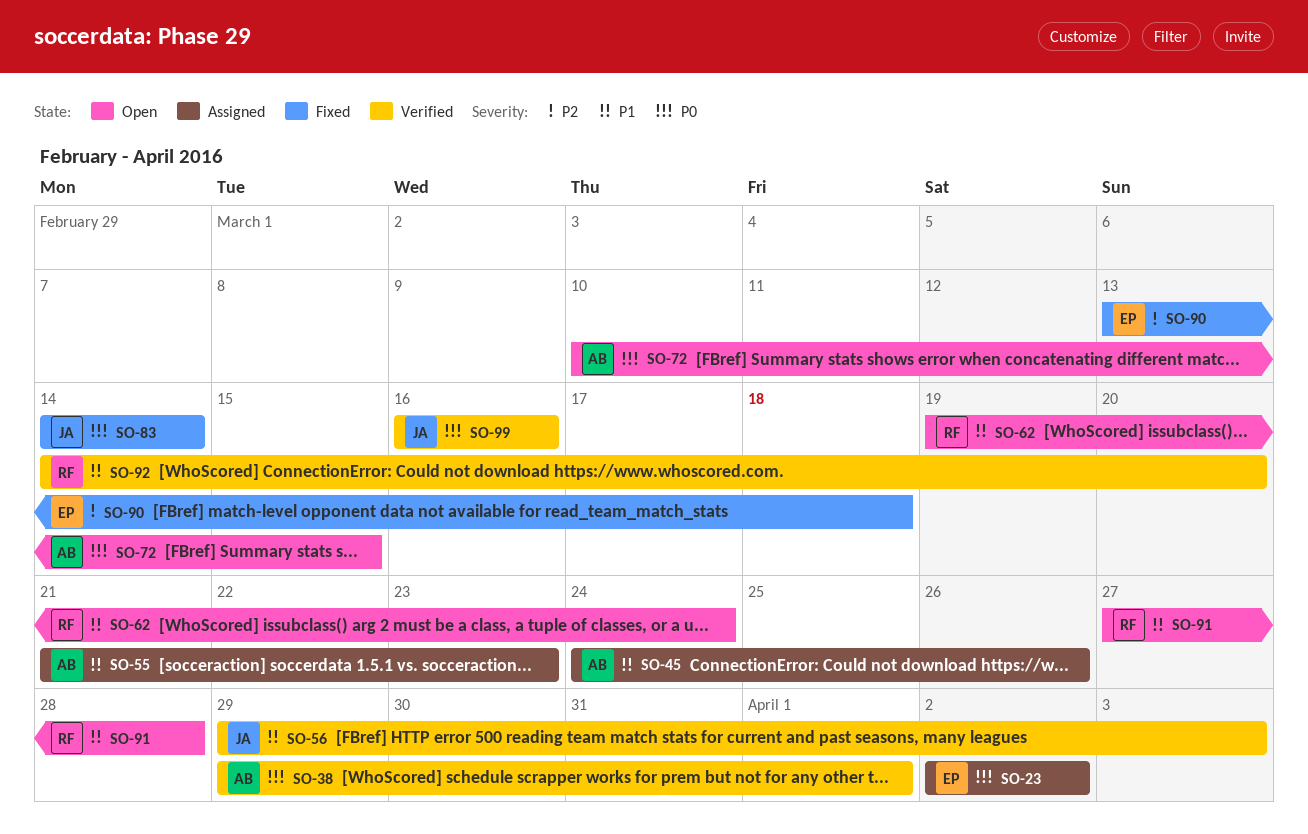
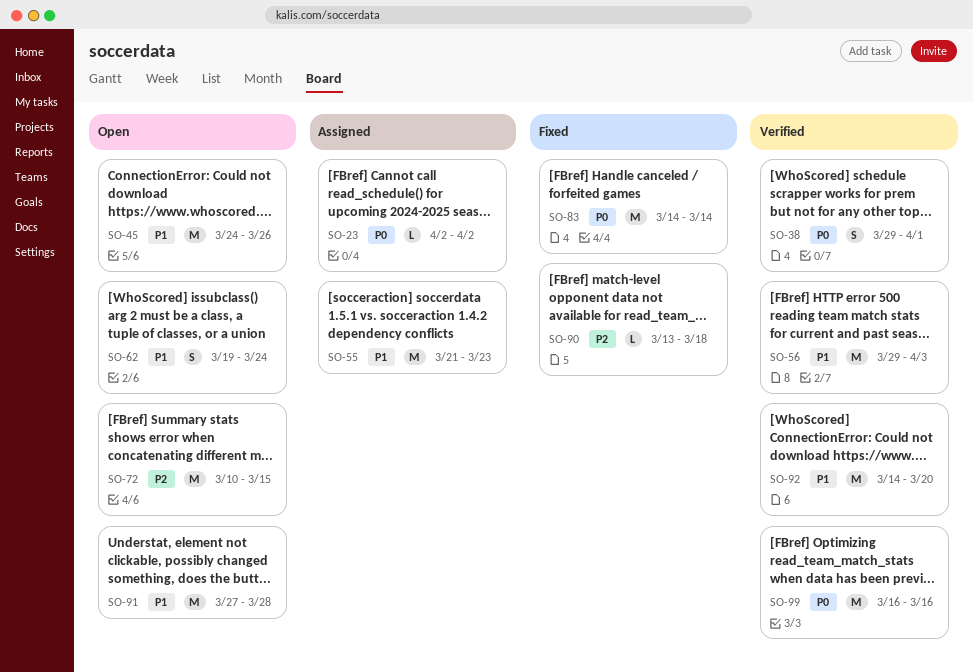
SO-45, status: Assigned -> Open
SO-72, priority: P0 -> P2

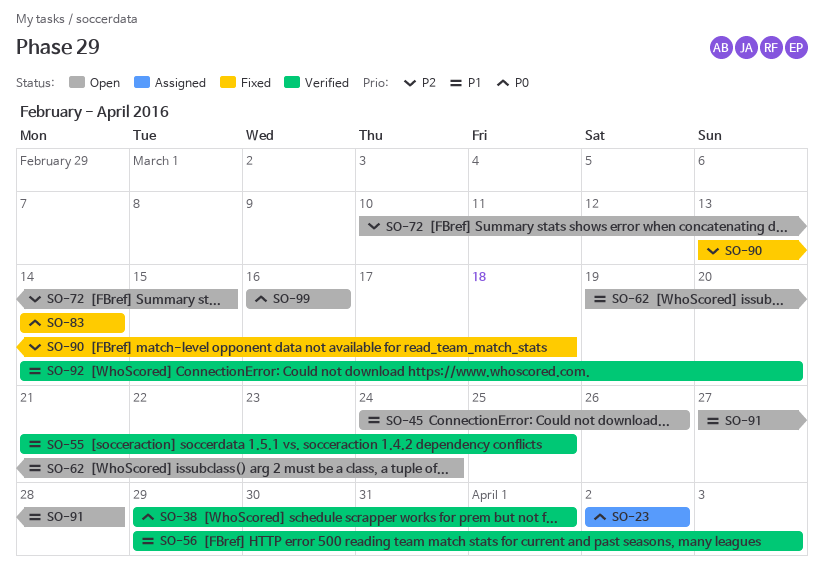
SO-55, status: Assigned -> Verified
SO-55, due: Mar 23 -> Mar 25
SO-99, status: Verified -> Open

